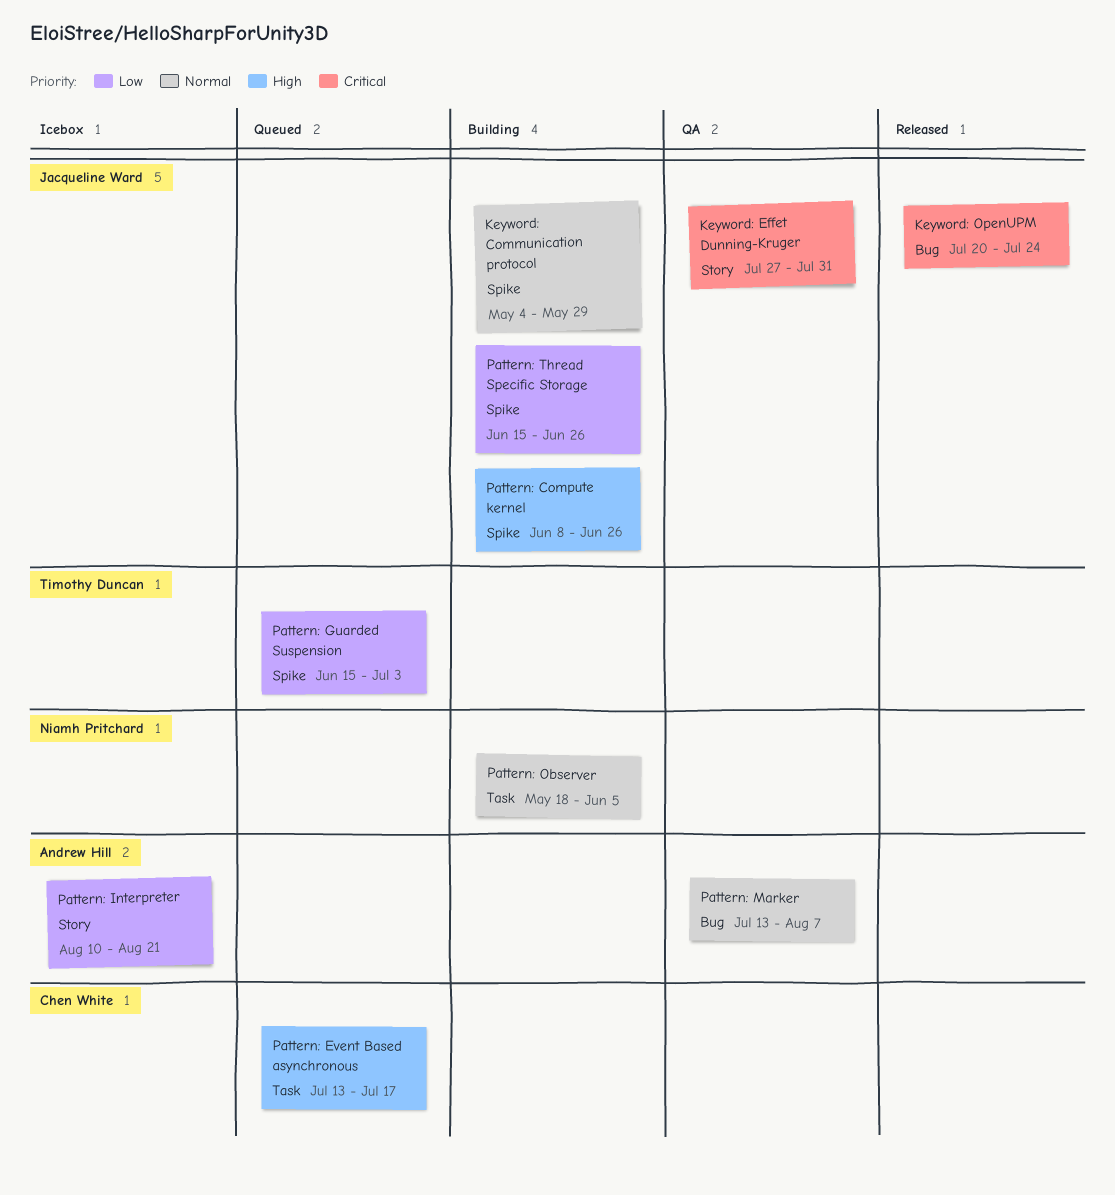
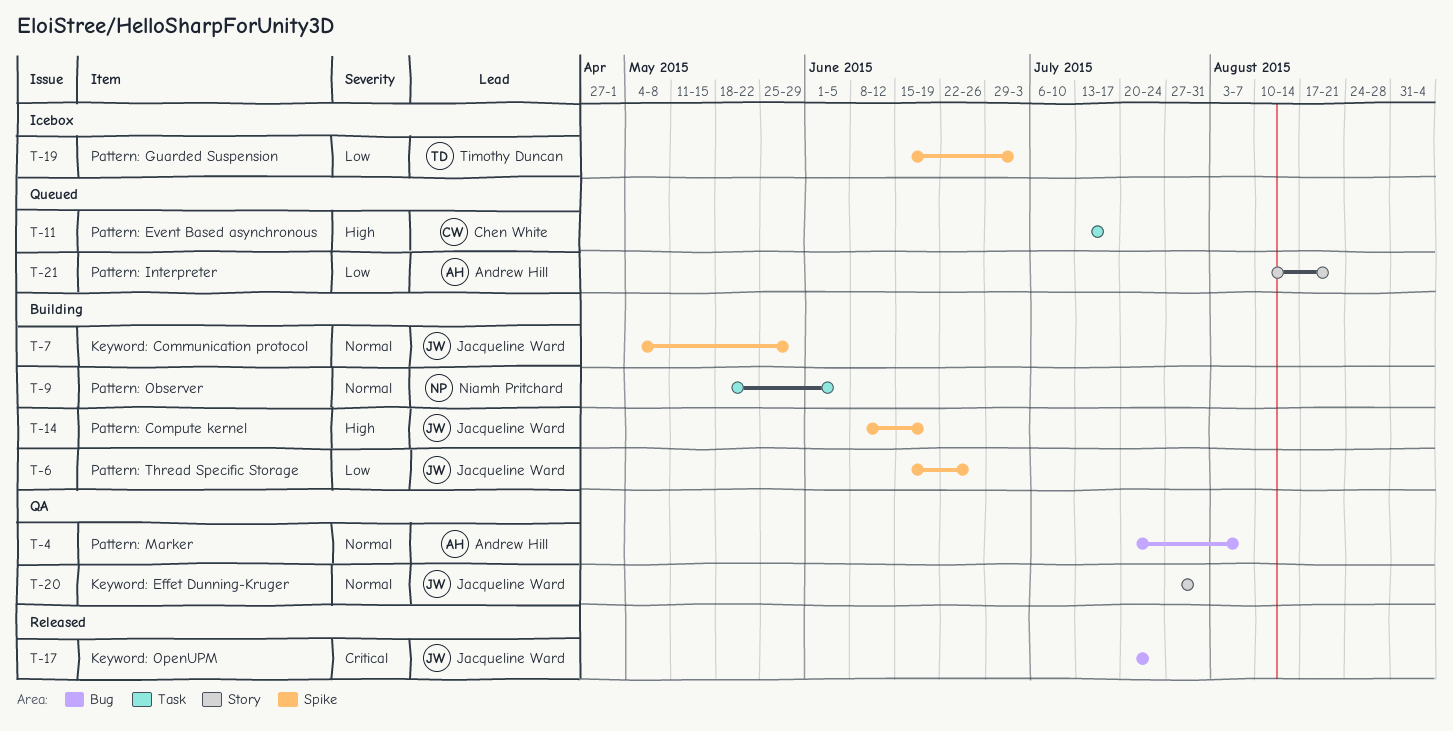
Keyword: Effet Dunning-Kruger, priority: Critical -> Normal
Pattern: Compute kernel, due: Jun 26 -> Jun 19
Pattern: Guarded Suspension, status: Queued -> Icebox
Pattern: Interpreter, status: Icebox -> Queued
Pattern: Marker, start: Jul 13 -> Jul 20

